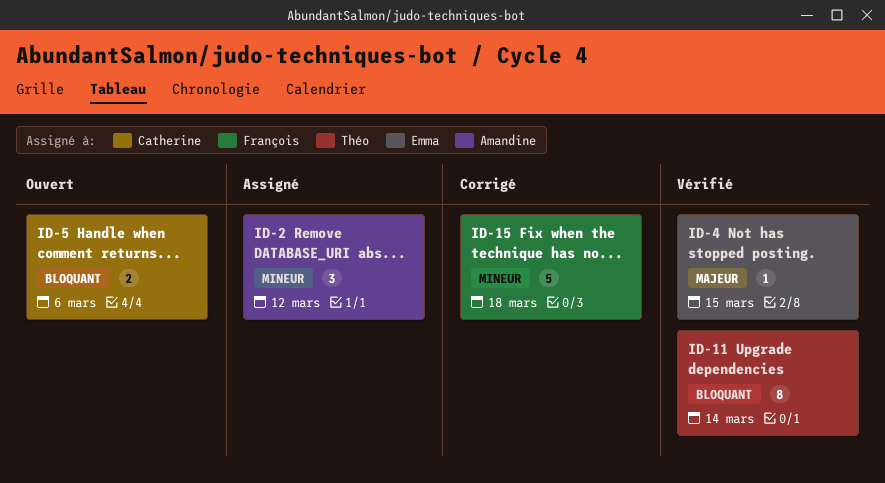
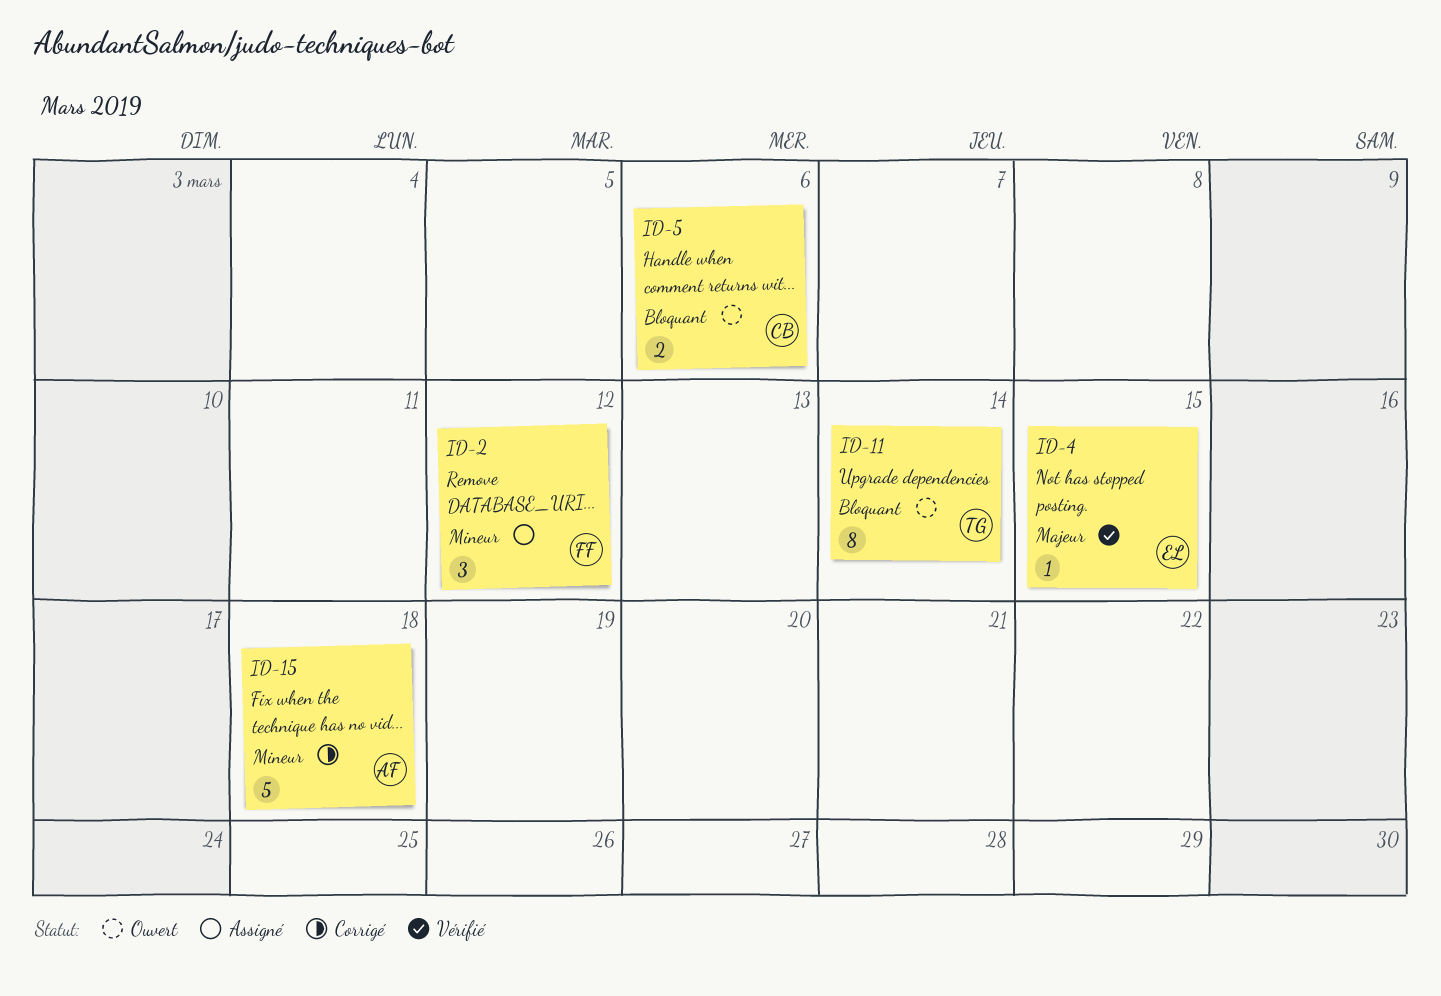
ID-2, owner: Amandine -> François
ID-11, status: Vérifié -> Ouvert
ID-15, owner: François -> Amandine

